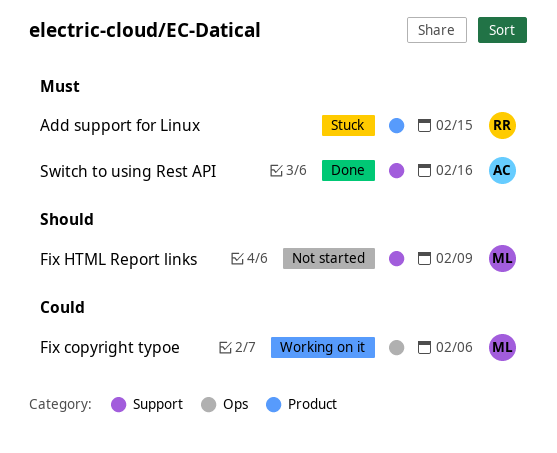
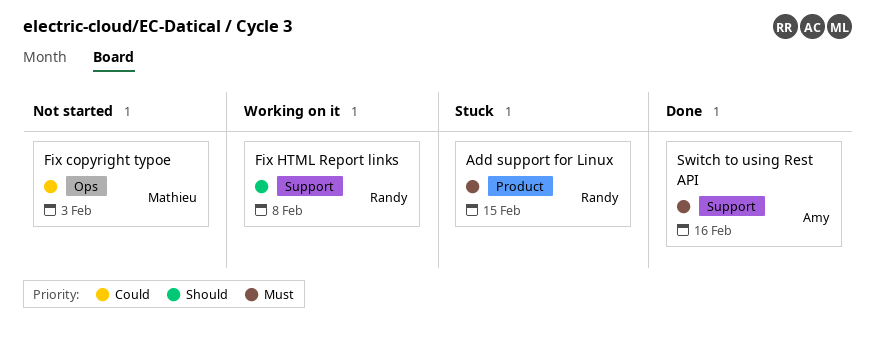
Fix copyright typoe, status: Working on it -> Not started
Fix copyright typoe, due: Feb 6 -> Feb 3
Fix HTML Report links, status: Not started -> Working on it
Fix HTML Report links, owner: Mathieu -> Randy
Fix HTML Report links, due: Feb 9 -> Feb 8

